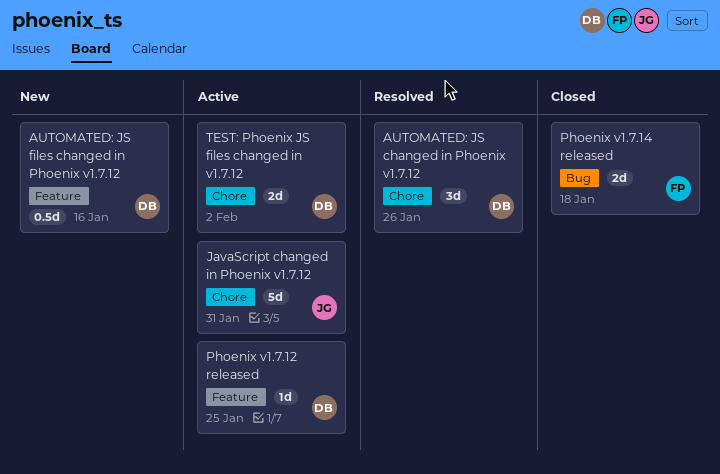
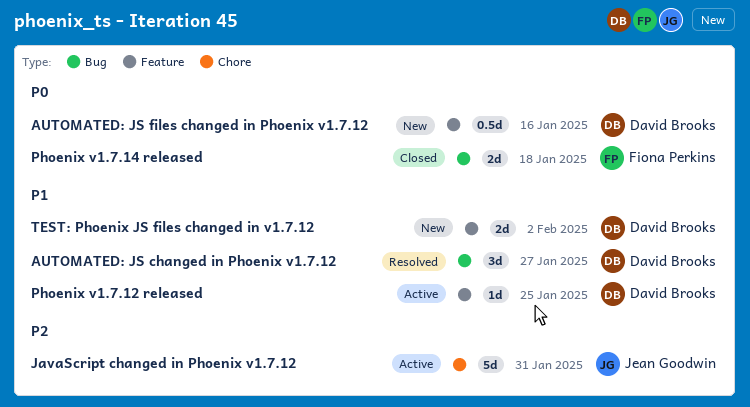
AUTOMATED: JS changed in Phoenix v1.7.12, label: Chore -> Bug
AUTOMATED: JS changed in Phoenix v1.7.12, due: Jan 26 -> Jan 27
TEST: Phoenix JS files changed in v1.7.12, status: Active -> New
TEST: Phoenix JS files changed in v1.7.12, label: Chore -> Feature

